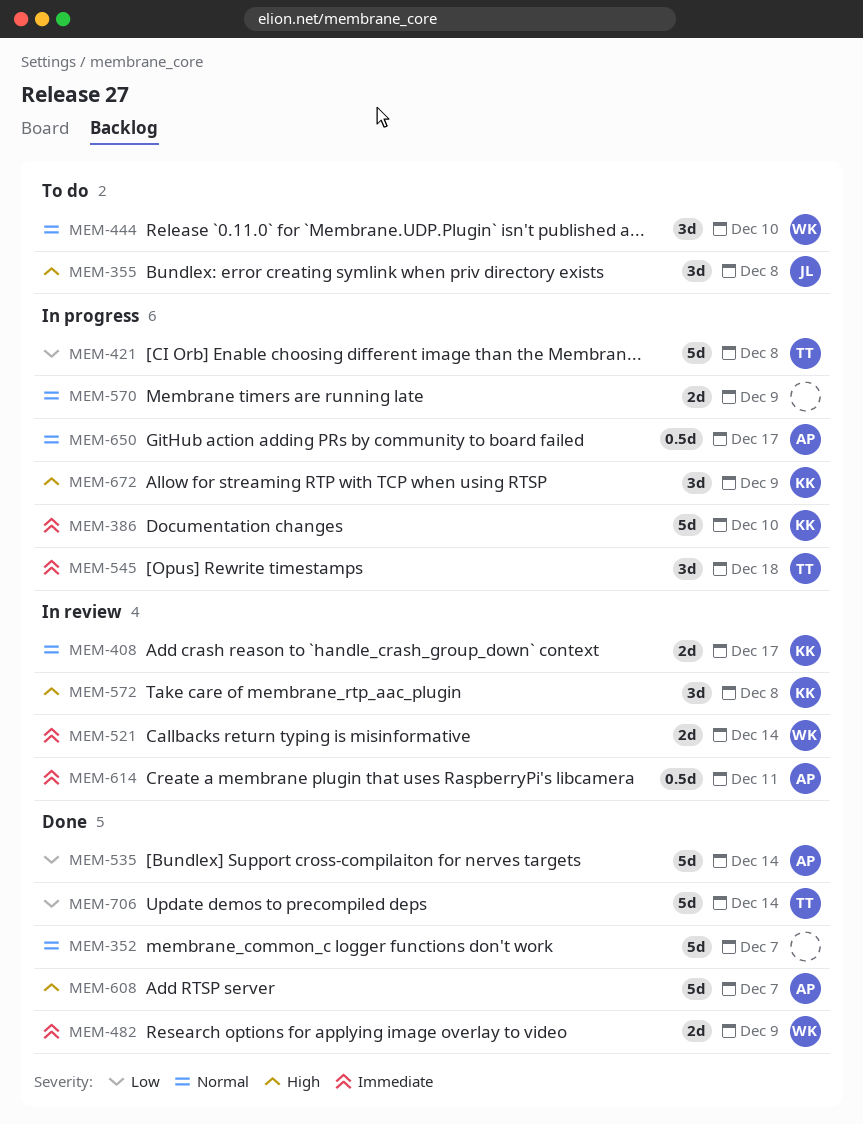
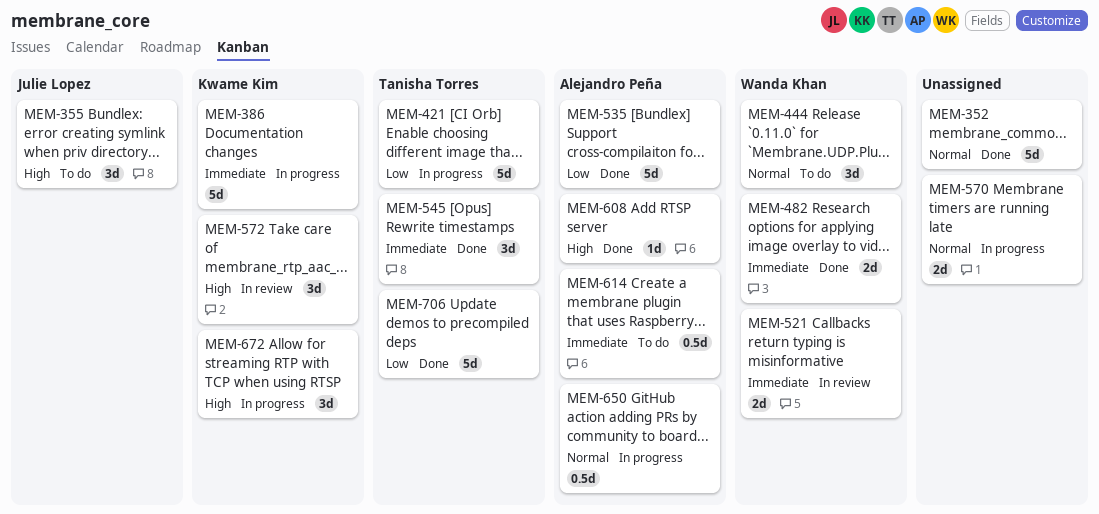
MEM-408: present -> none
MEM-545, status: In progress -> Done
MEM-608, estimate: 5d -> 1d
MEM-614, status: In review -> To do

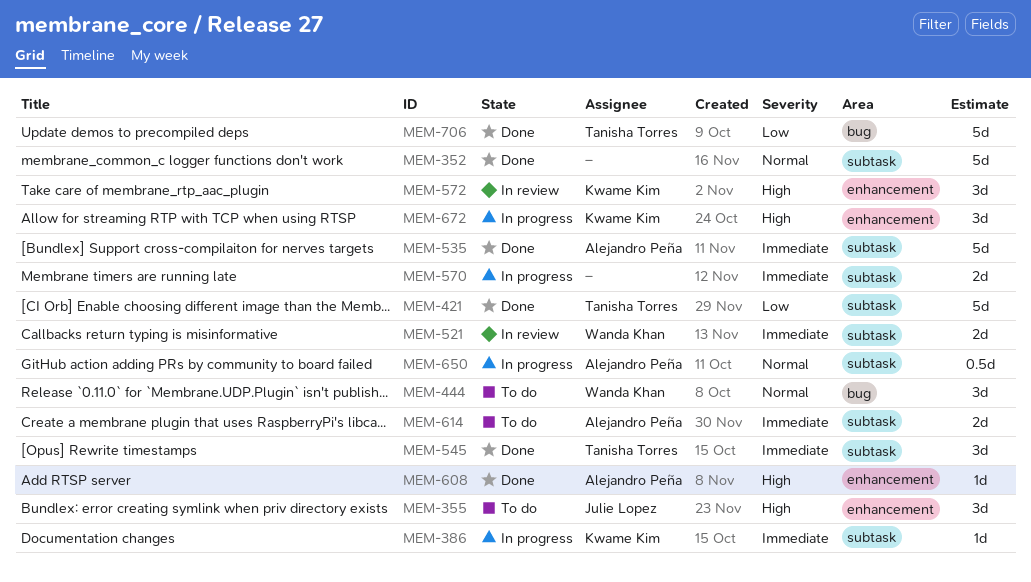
MEM-386, estimate: 5d -> 1d
MEM-421, status: In progress -> Done
MEM-482: present -> none
MEM-535, priority: Low -> Immediate
MEM-570, priority: Normal -> Immediate
MEM-614, estimate: 0.5d -> 2d

